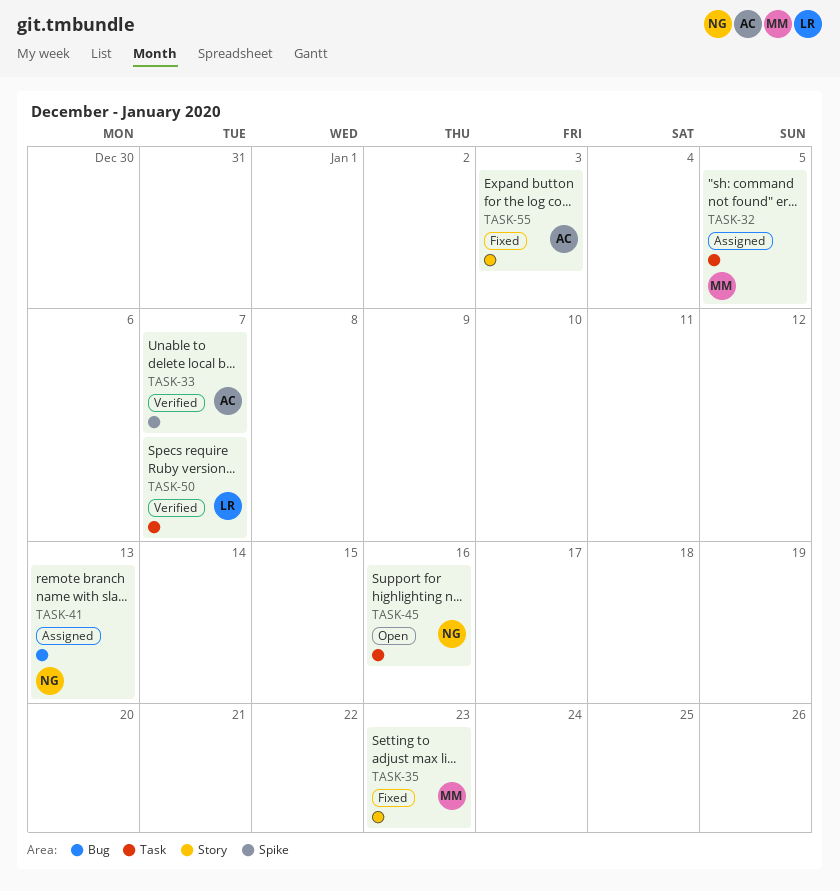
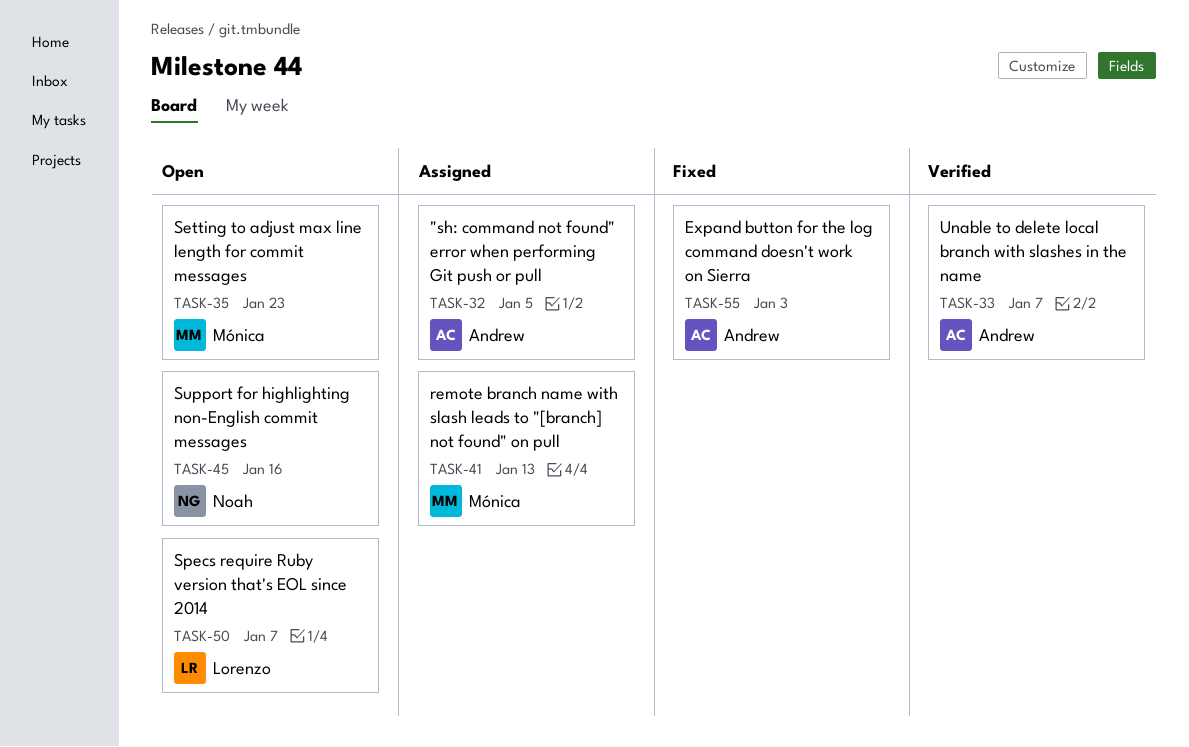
TASK-32, owner: Mónica -> Andrew
TASK-35, status: Fixed -> Open
TASK-41, owner: Noah -> Mónica
TASK-50, status: Verified -> Open

